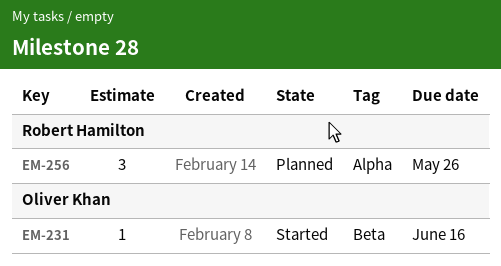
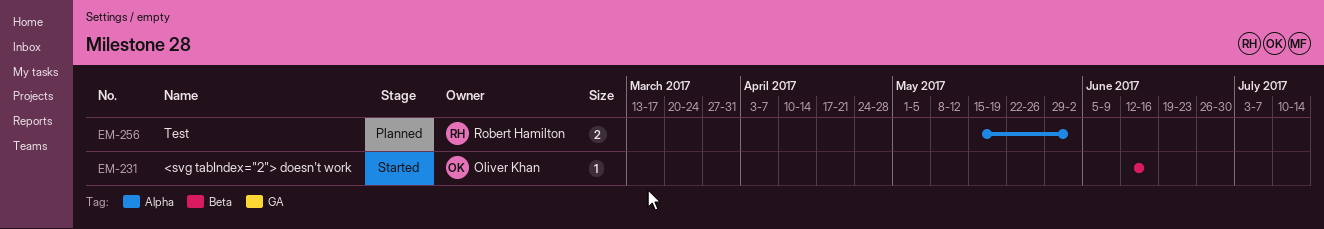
EM-256, estimate: 3 -> 2
EM-256, due: May 26 -> Jun 2

